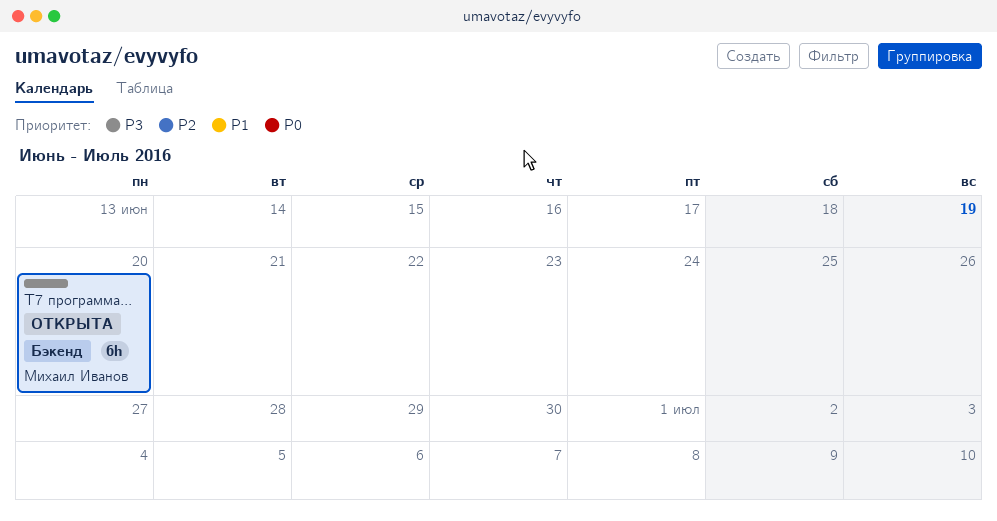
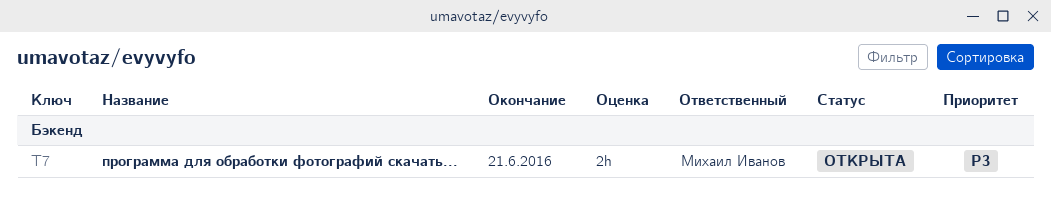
T7, estimate: 6h -> 2h
T7, due: Jun 20 -> Jun 21

